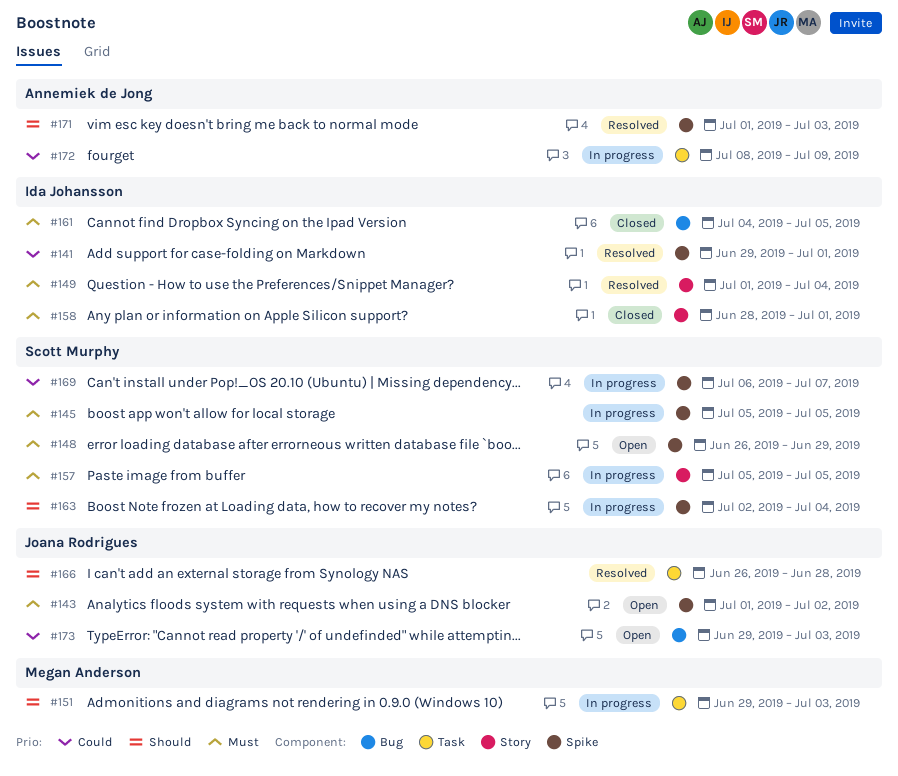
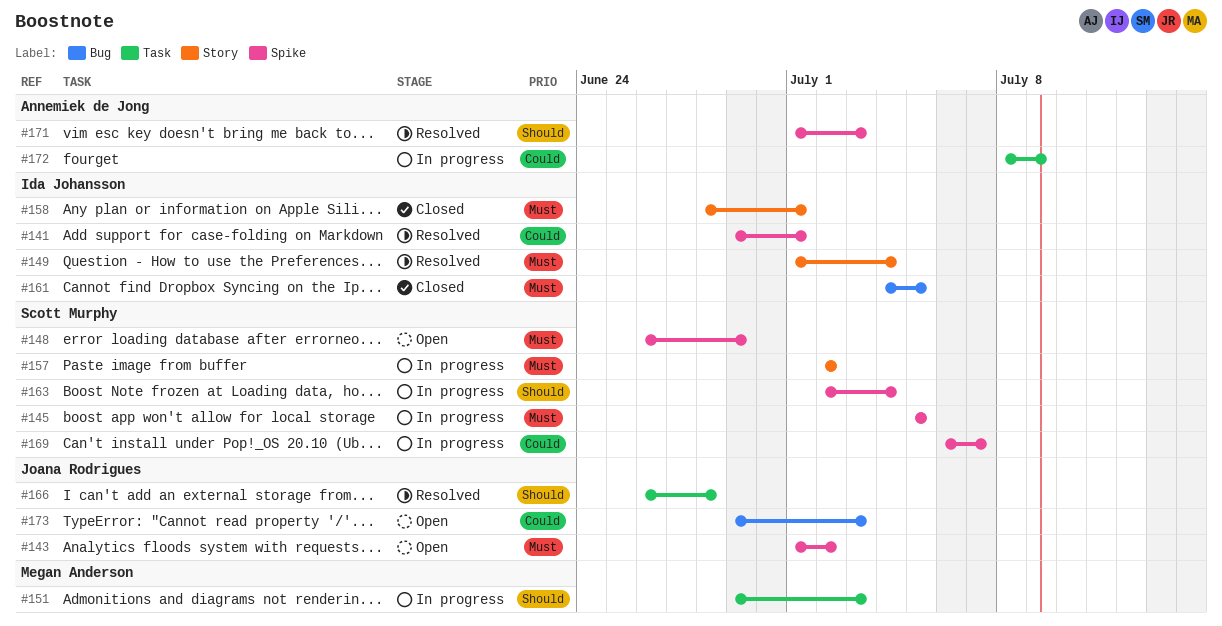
#157, start: Jul 5 -> Jul 2
#157, due: Jul 5 -> Jul 2

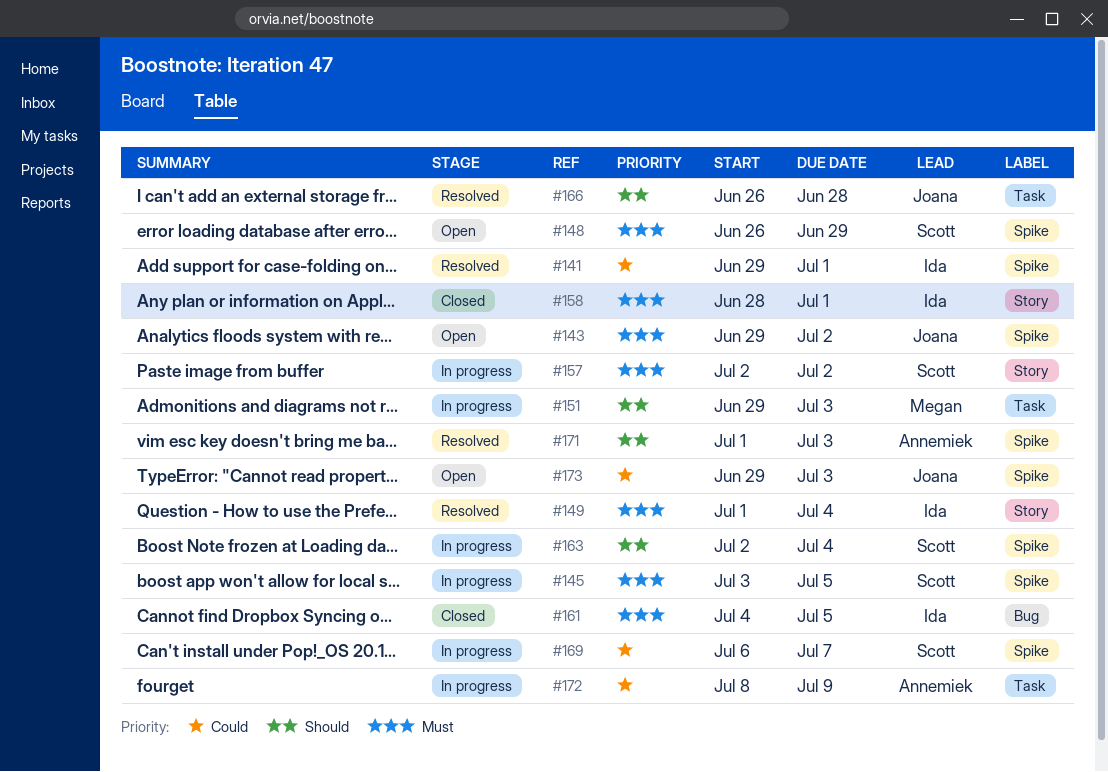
#143, start: Jul 1 -> Jun 29
#145, start: Jul 5 -> Jul 3
#173, label: Bug -> Spike

